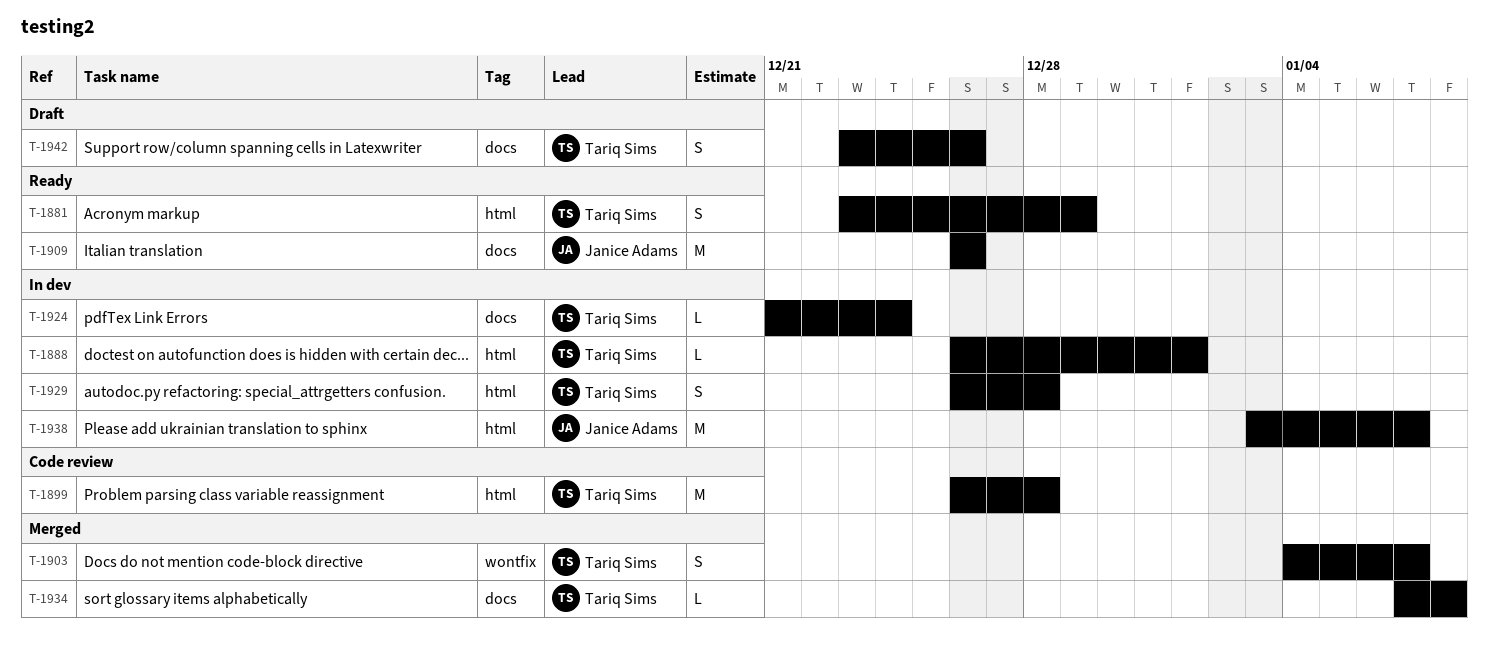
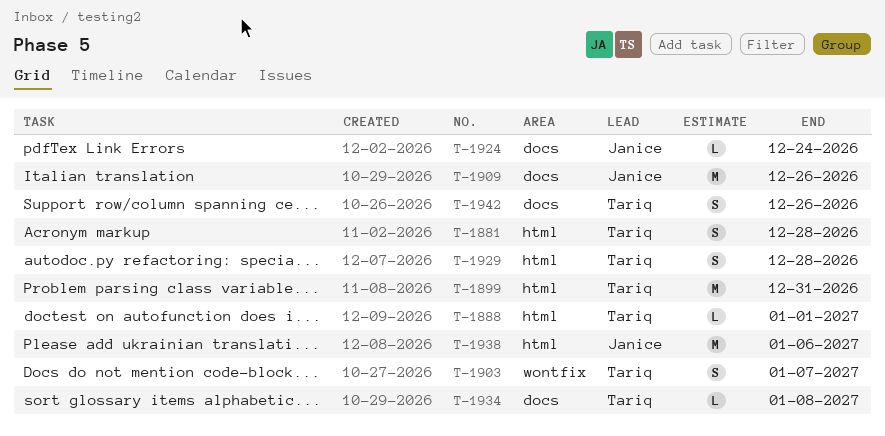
T-1881, due: Dec 29 -> Dec 28
T-1899, due: Dec 28 -> Dec 31
T-1924, owner: Tariq Sims -> Janice Adams
T-1938, due: Jan 7 -> Jan 6

